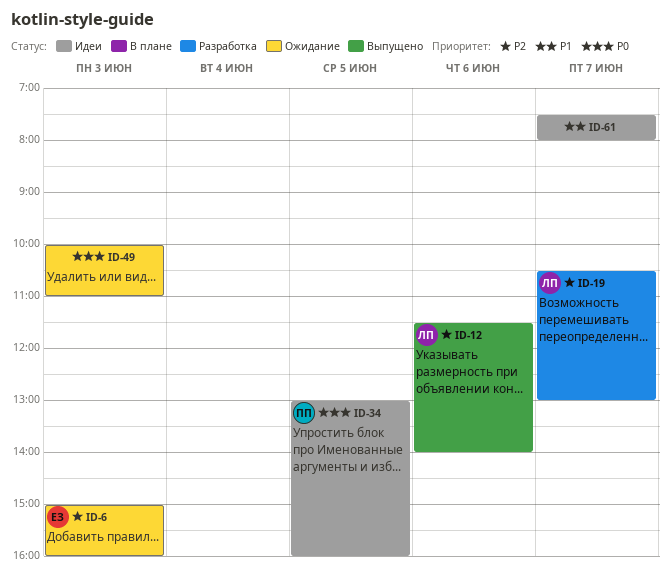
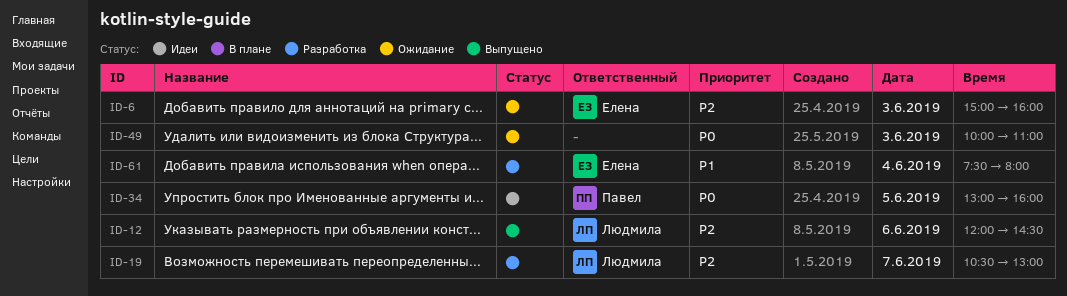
ID-12, begins: 11:30 -> 12:00
ID-12, ends: 14:00 -> 14:30
ID-61, status: Идеи -> Разработка
ID-61, owner: none -> Елена
ID-61, day: Jun 7 -> Jun 4

